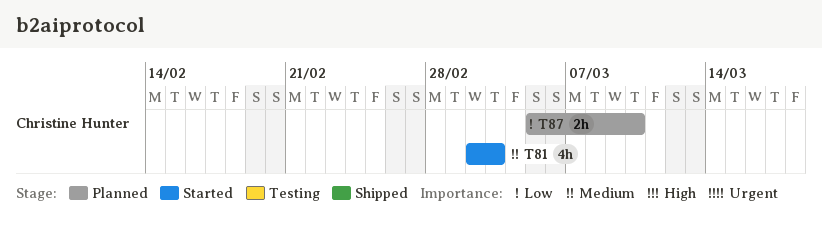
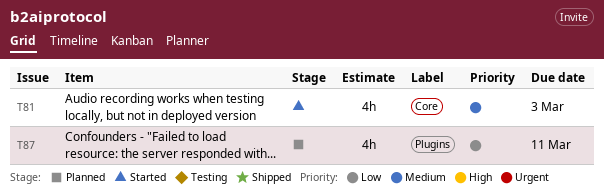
T87, estimate: 2h -> 4h
T87, due: Mar 10 -> Mar 11

